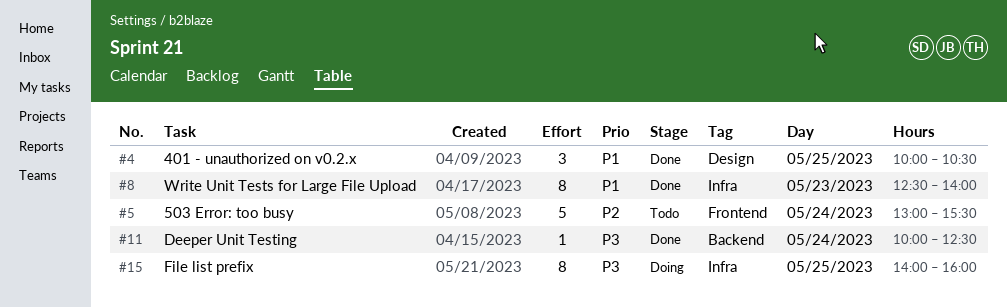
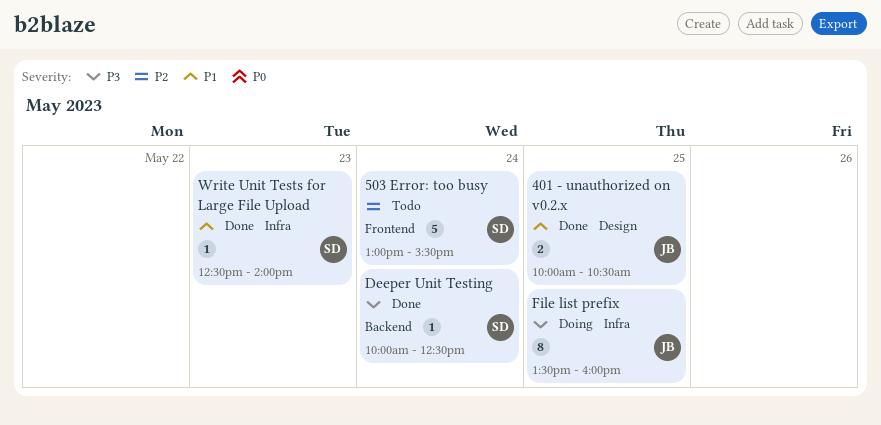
401 - unauthorized on v0.2.x, estimate: 3 -> 2
File list prefix, begins: 14:00 -> 13:30
Write Unit Tests for Large File Upload, estimate: 8 -> 1

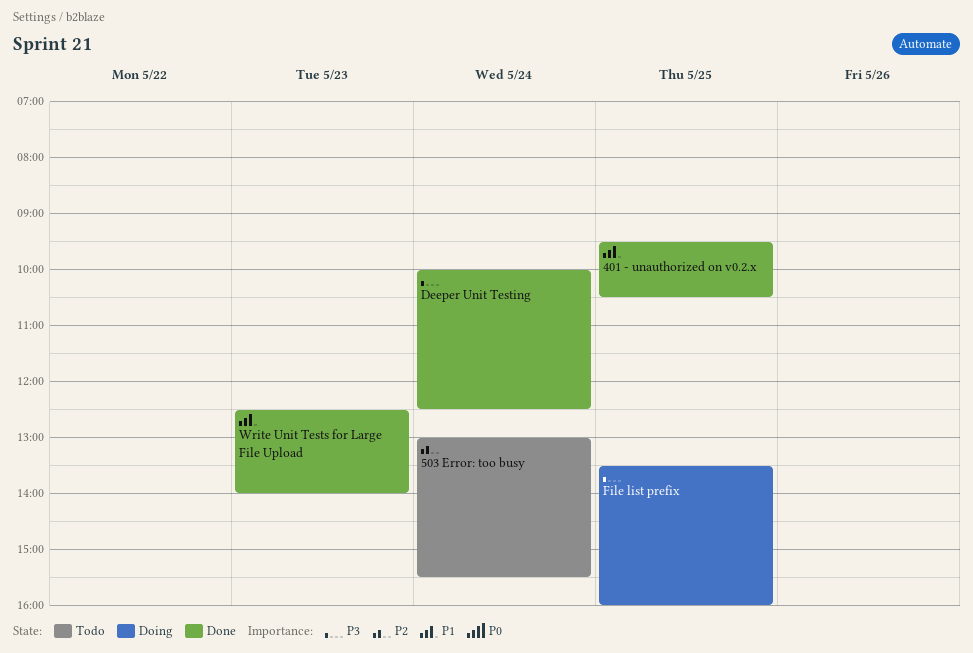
401 - unauthorized on v0.2.x, begins: 10:00 -> 09:30

